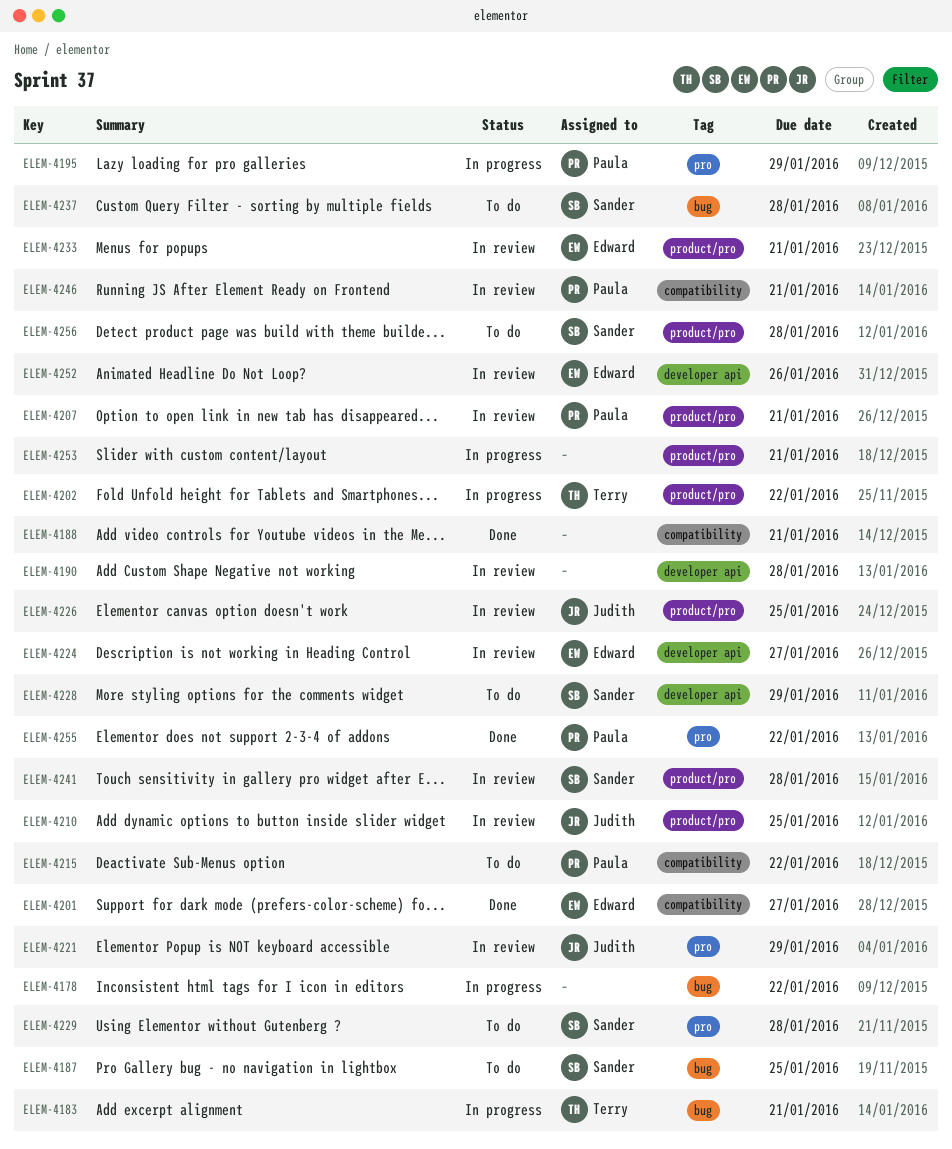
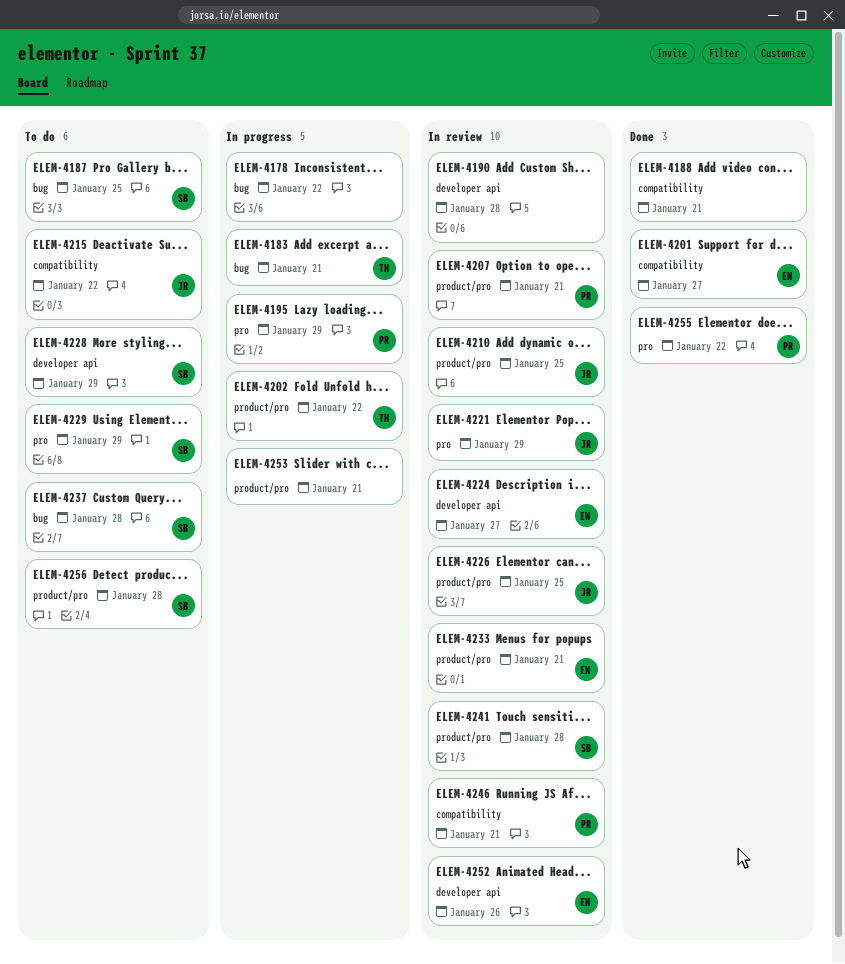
ELEM-4215, owner: Paula -> Judith
ELEM-4229, due: Jan 28 -> Jan 29

